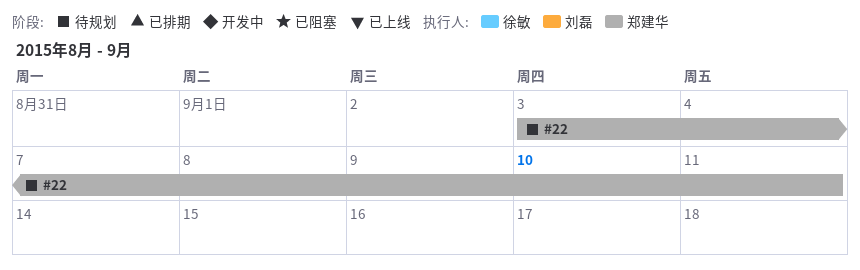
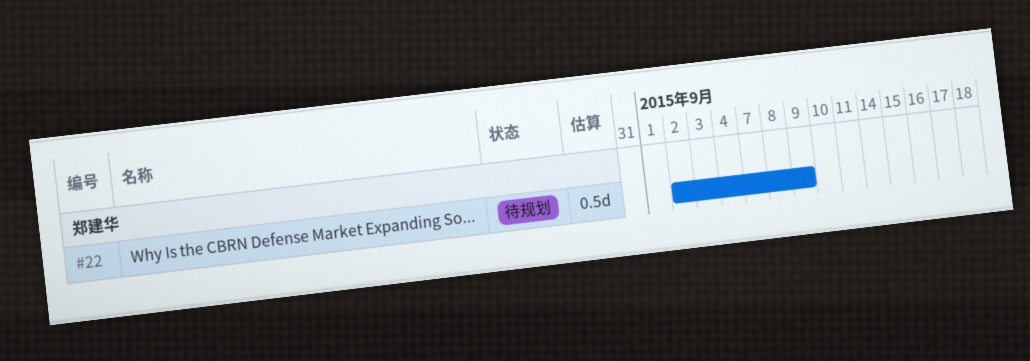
#22, start: Sep 3 -> Sep 2
#22, due: Sep 11 -> Sep 9

